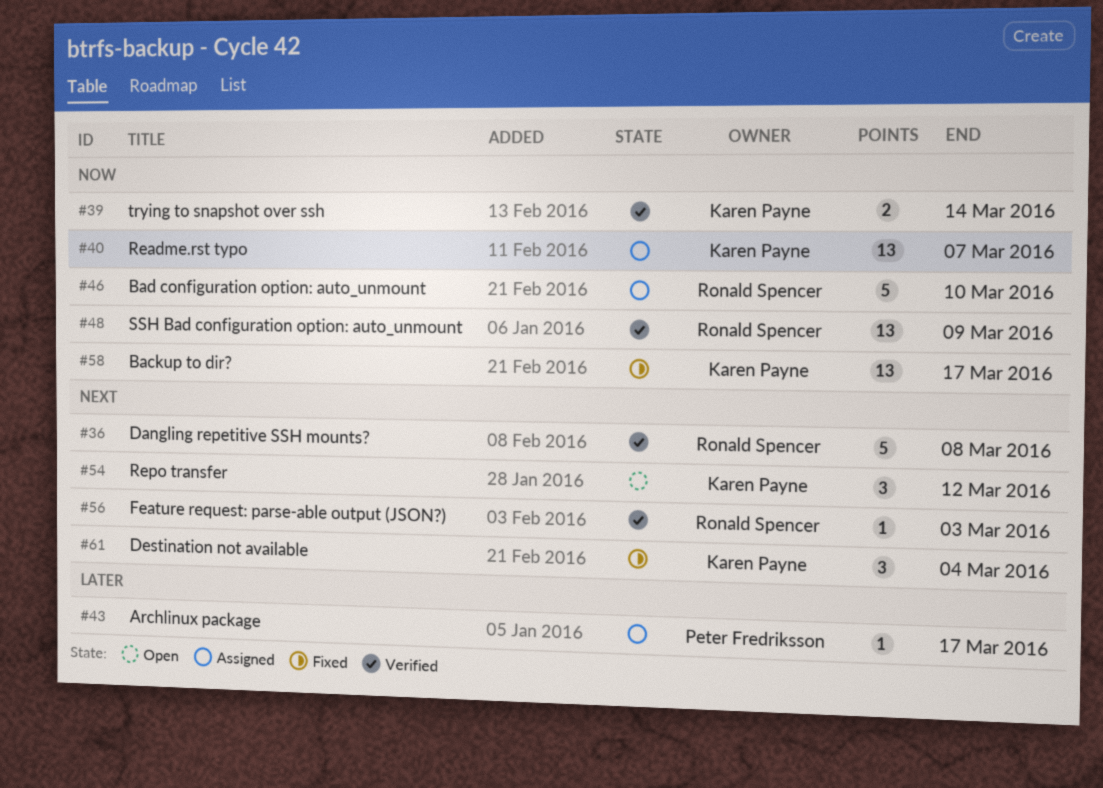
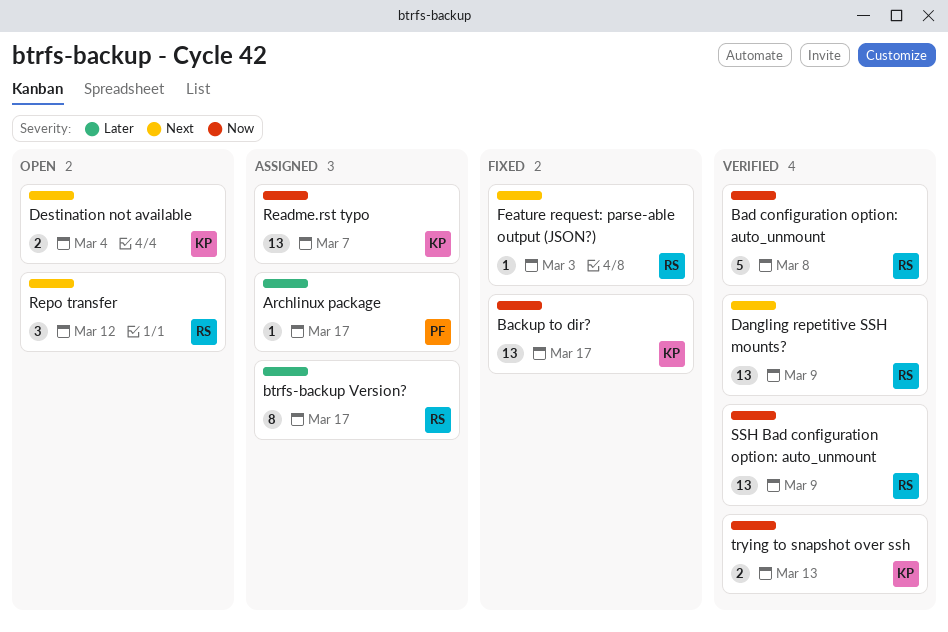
Bad configuration option: auto_unmount, status: Assigned -> Verified
Bad configuration option: auto_unmount, due: Mar 10 -> Mar 8
btrfs-backup Version?: none -> present
Dangling repetitive SSH mounts?, estimate: 5 -> 13
Dangling repetitive SSH mounts?, due: Mar 8 -> Mar 9
Destination not available, status: Fixed -> Open
Destination not available, estimate: 3 -> 2
Feature request: parse-able output (JSON?), status: Verified -> Fixed
Repo transfer, owner: Karen Payne -> Ronald Spencer
trying to snapshot over ssh, due: Mar 14 -> Mar 13

